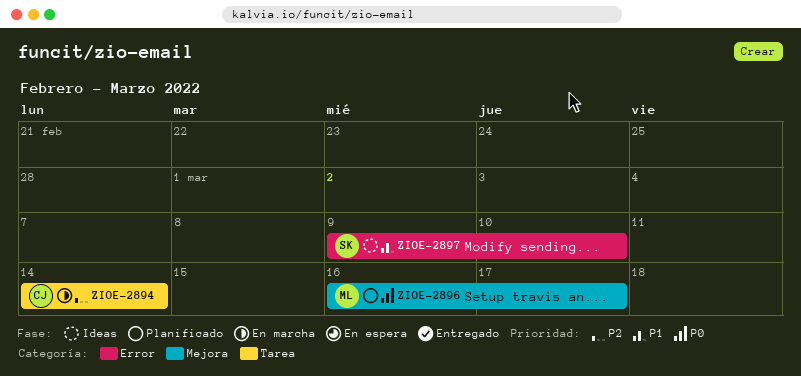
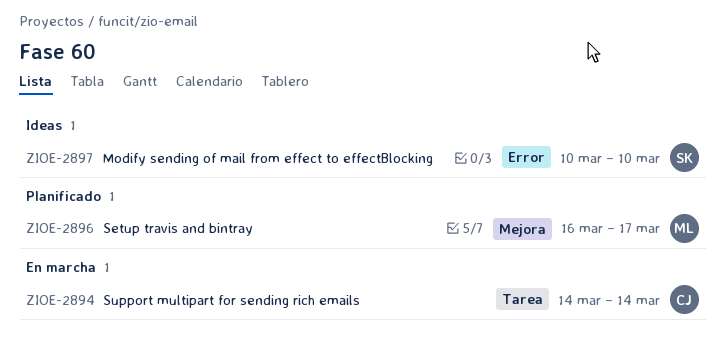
ZIOE-2897, start: Mar 9 -> Mar 10

